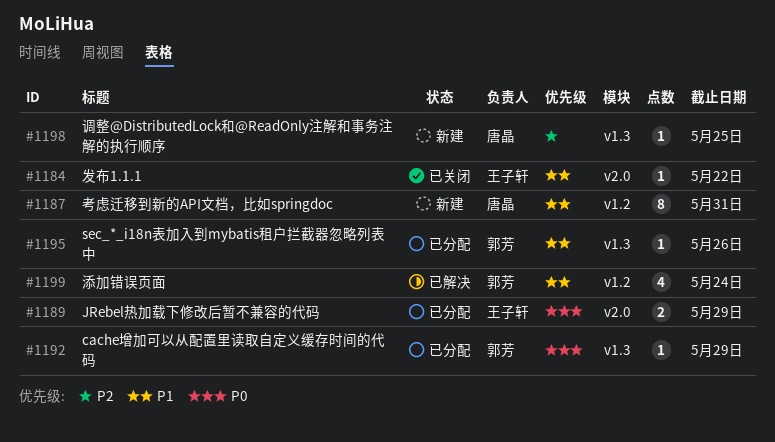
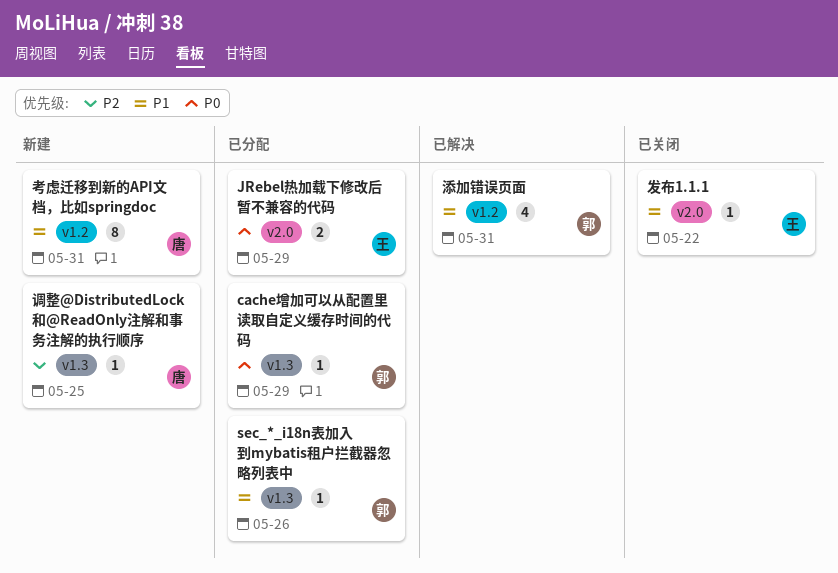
添加错误页面, due: May 24 -> May 31

